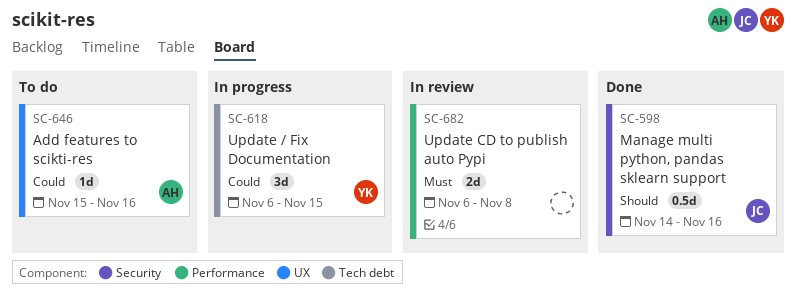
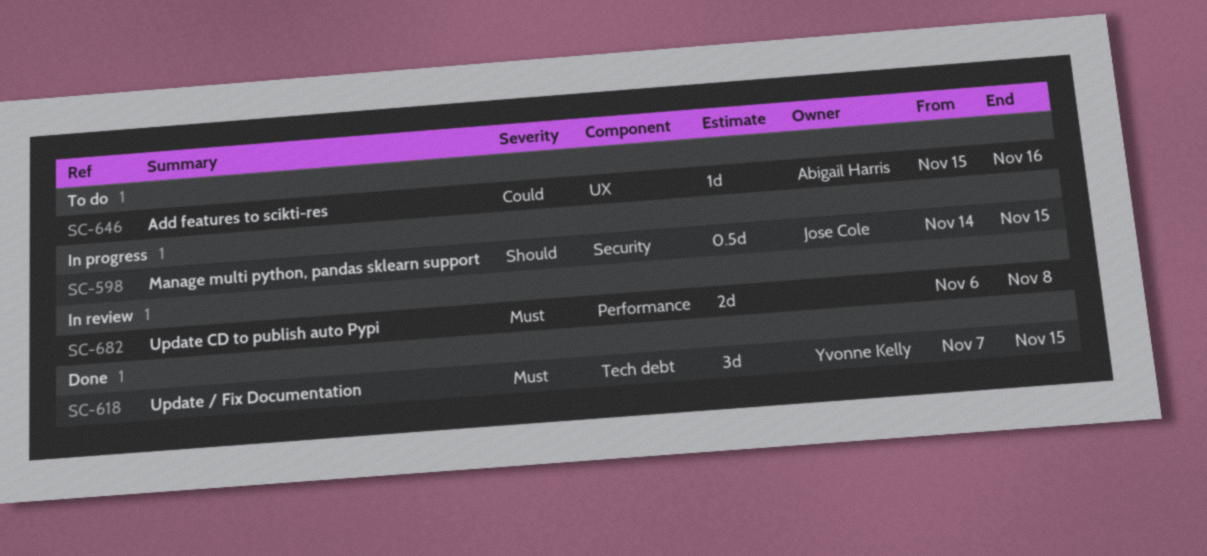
SC-598, status: Done -> In progress
SC-598, due: Nov 16 -> Nov 15
SC-618, status: In progress -> Done
SC-618, priority: Could -> Must
SC-618, start: Nov 6 -> Nov 7

